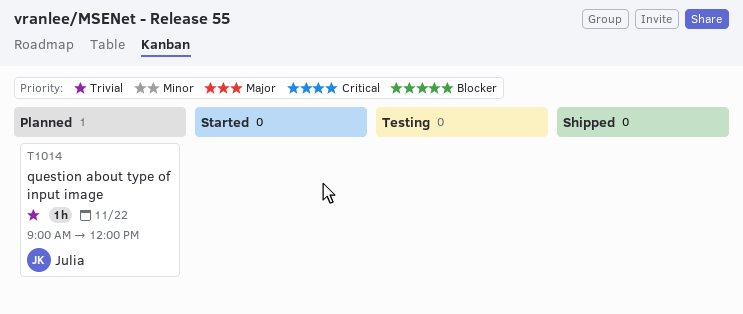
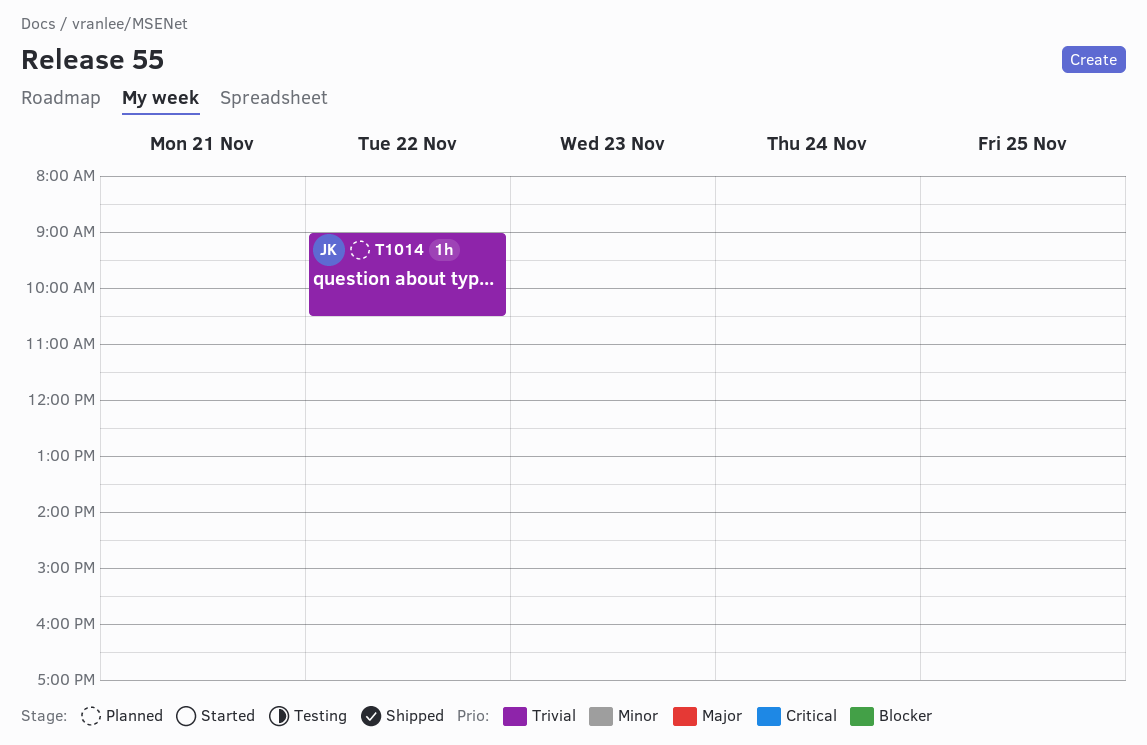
T1014, ends: 12:00 -> 10:30

